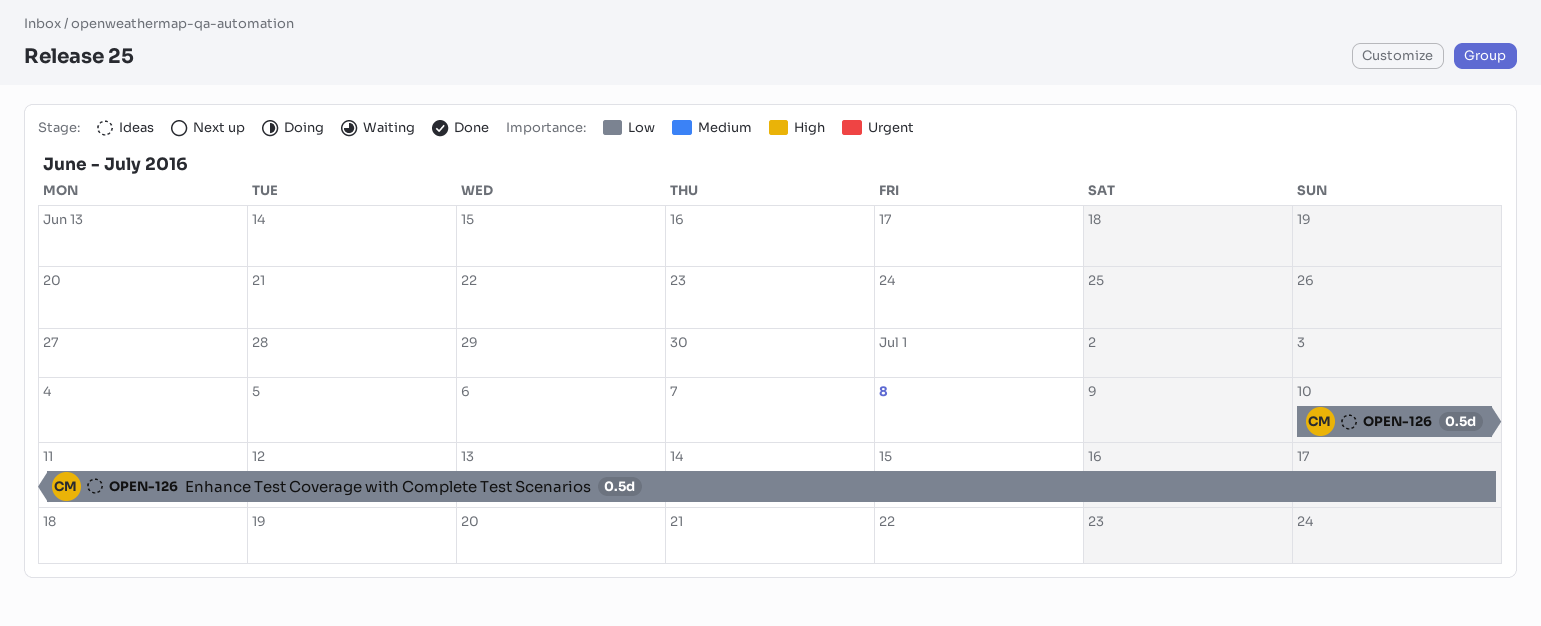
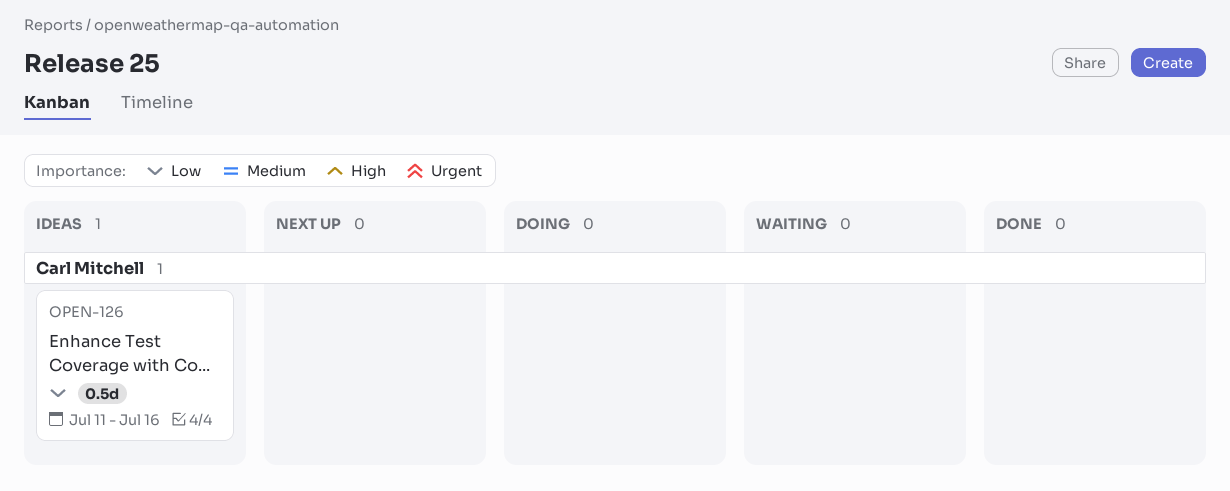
OPEN-126, start: Jul 10 -> Jul 11
OPEN-126, due: Jul 17 -> Jul 16

